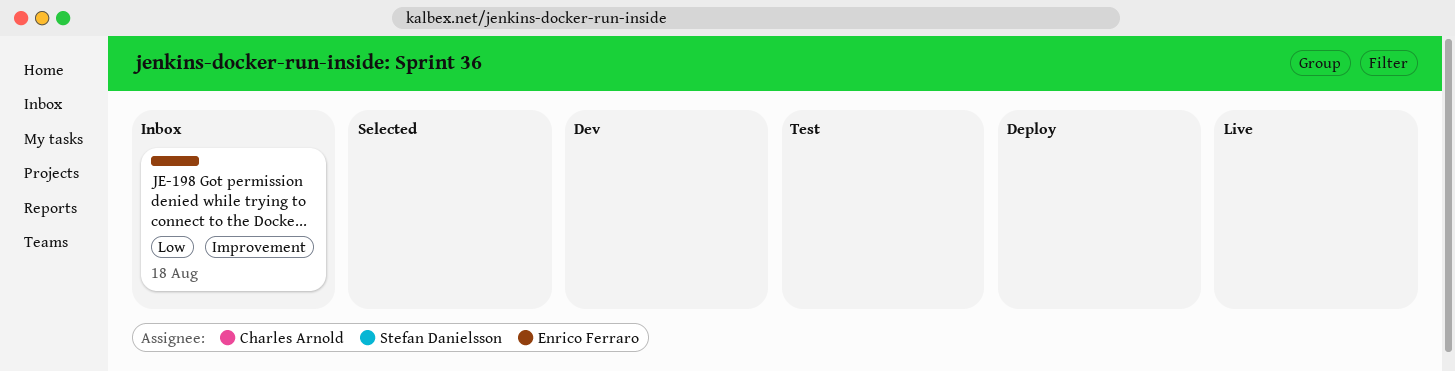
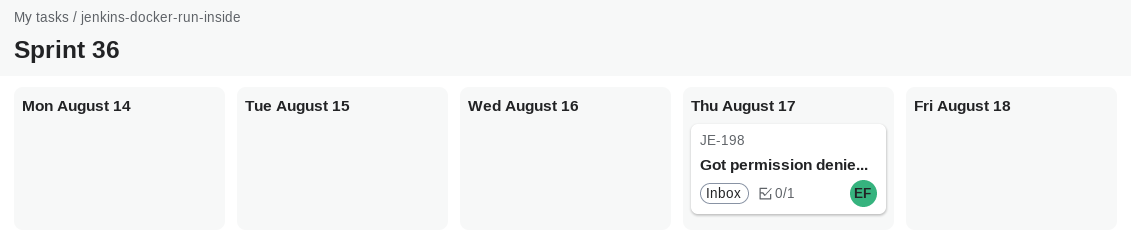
JE-198, due: Aug 18 -> Aug 17

